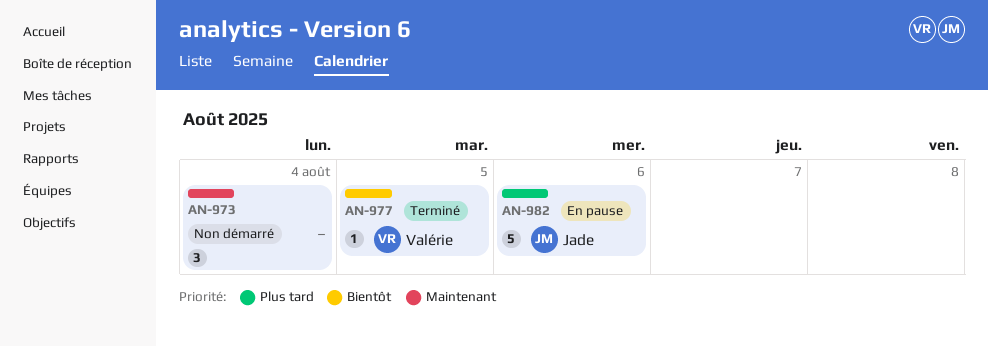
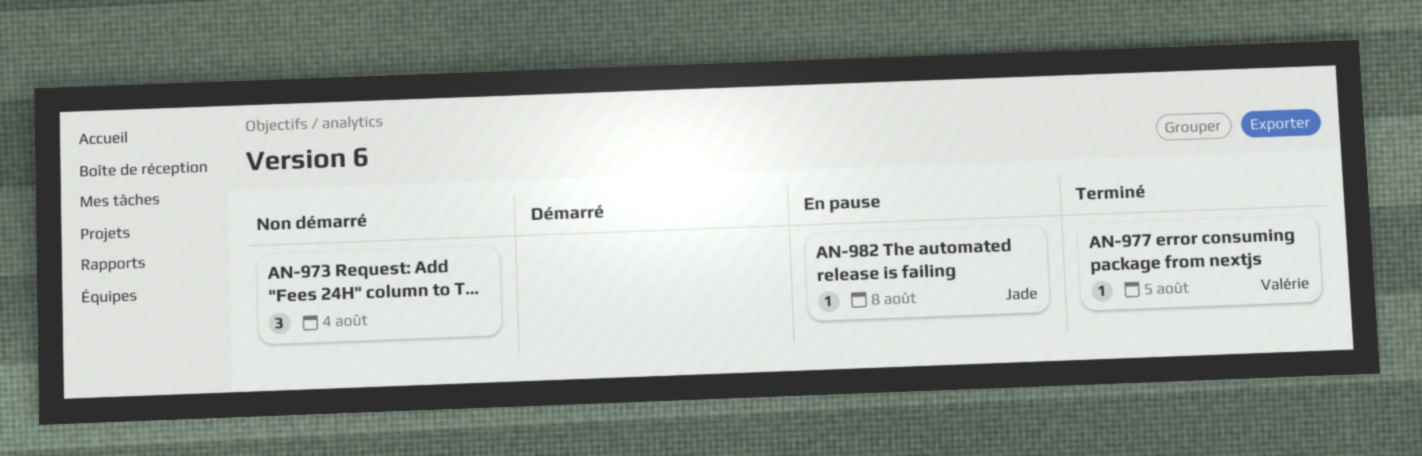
AN-982, estimate: 5 -> 1
AN-982, due: Aug 6 -> Aug 8

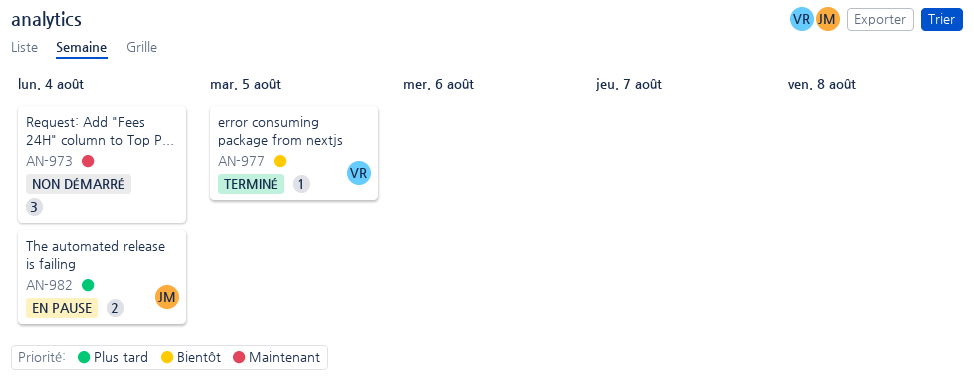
AN-982, estimate: 1 -> 2
AN-982, due: Aug 8 -> Aug 4

